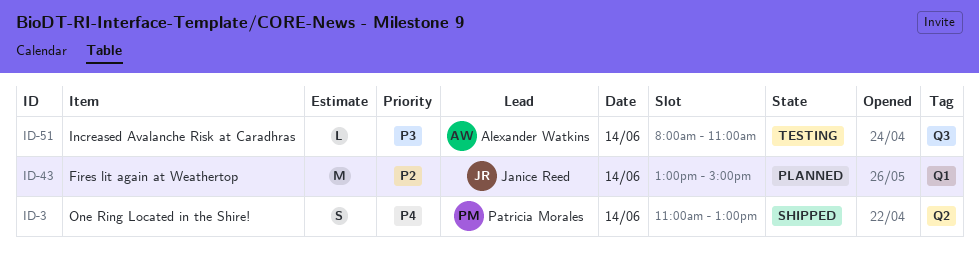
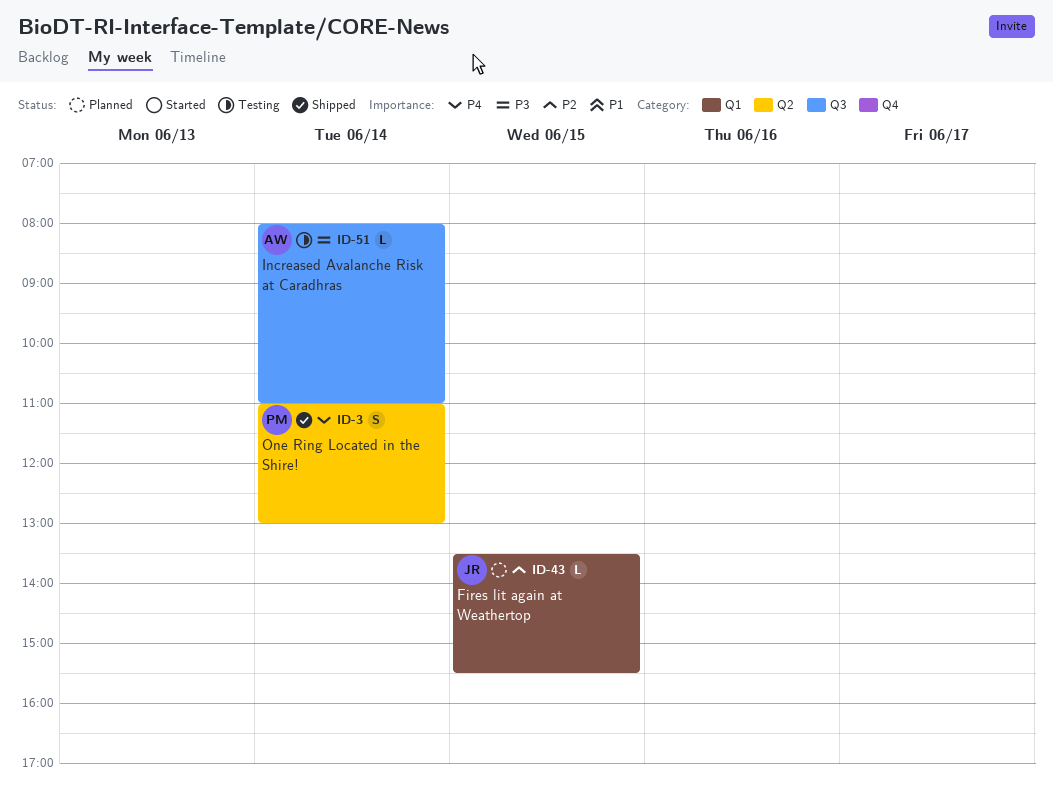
ID-43, estimate: M -> L
ID-43, day: Jun 14 -> Jun 15
ID-43, begins: 13:00 -> 13:30
ID-43, ends: 15:00 -> 15:30

